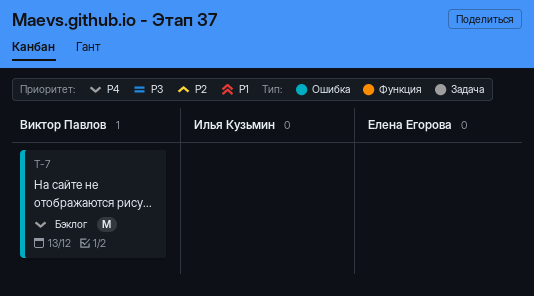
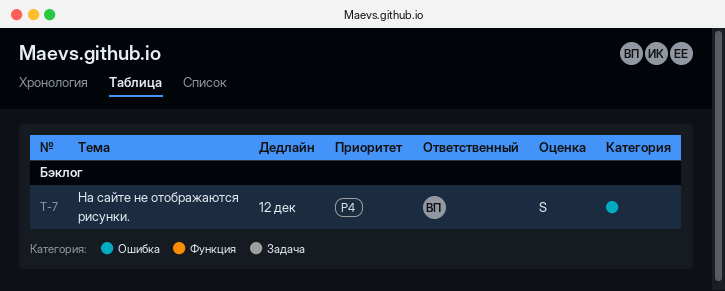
T-7, estimate: M -> S
T-7, due: Dec 13 -> Dec 12

